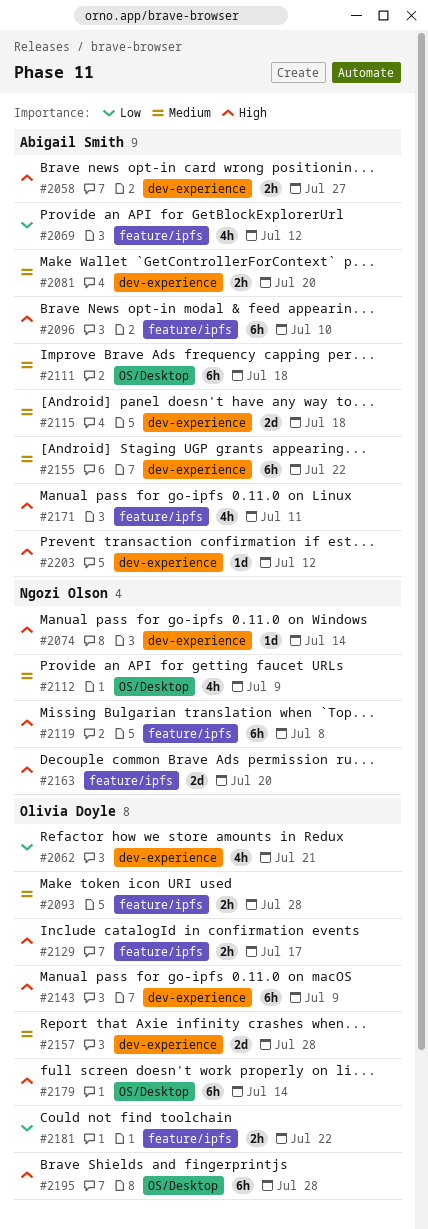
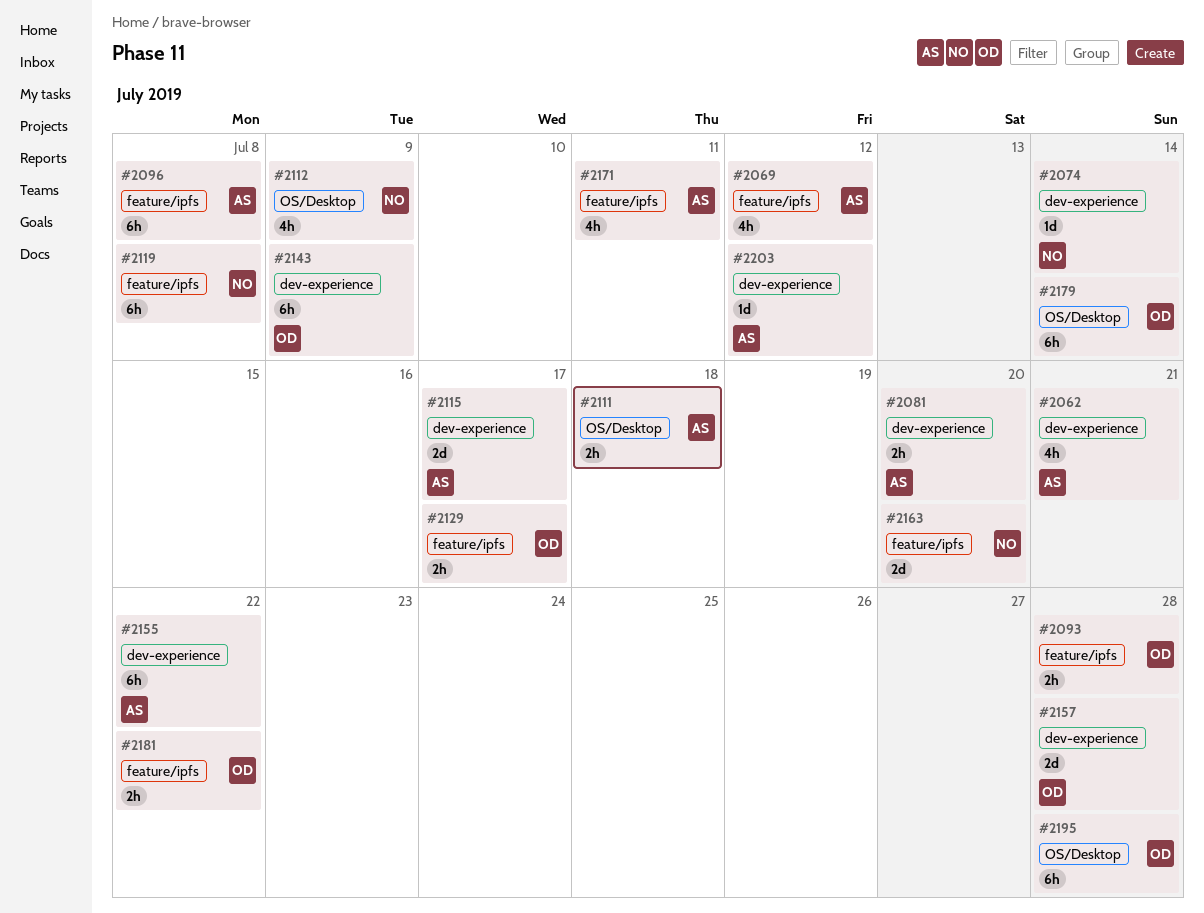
#2058: present -> none
#2062, owner: Olivia Doyle -> Abigail Smith
#2096, due: Jul 10 -> Jul 8
#2111, estimate: 6h -> 2h
#2115, due: Jul 18 -> Jul 17

